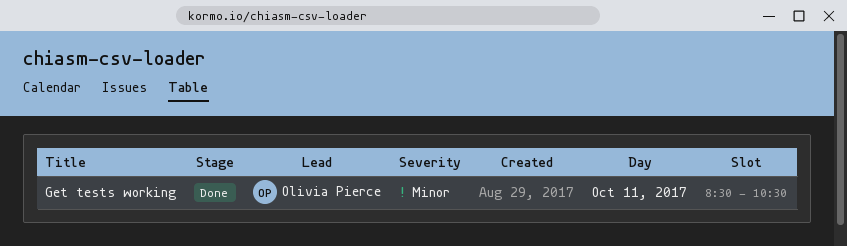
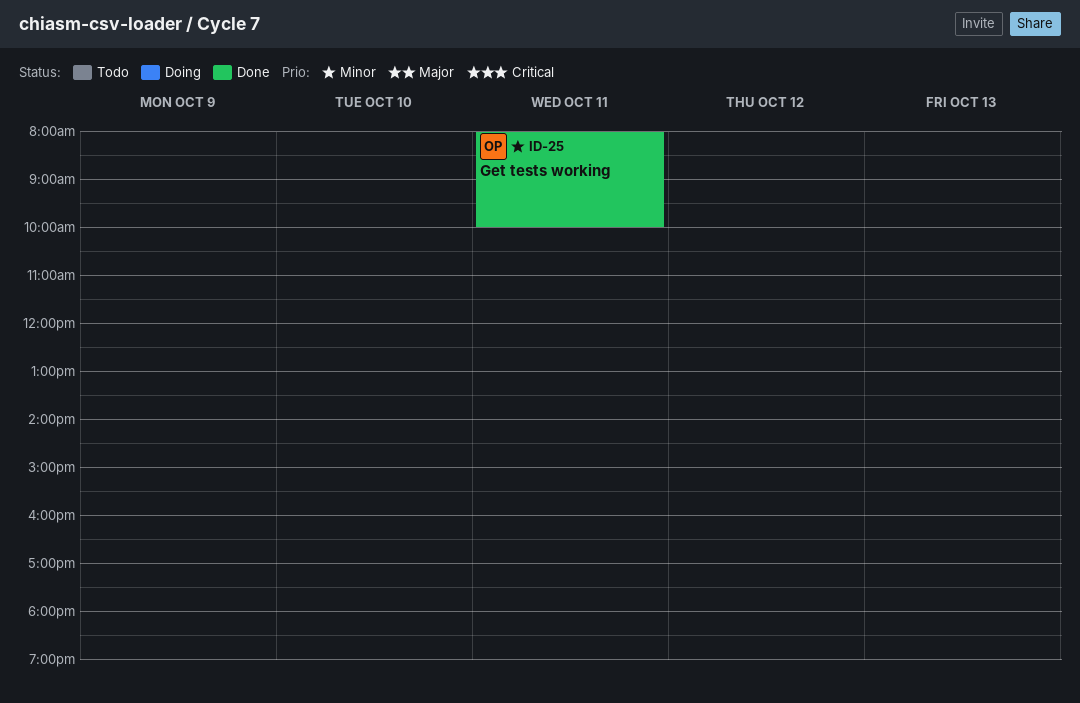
Get tests working, begins: 08:30 -> 08:00
Get tests working, ends: 10:30 -> 10:00

